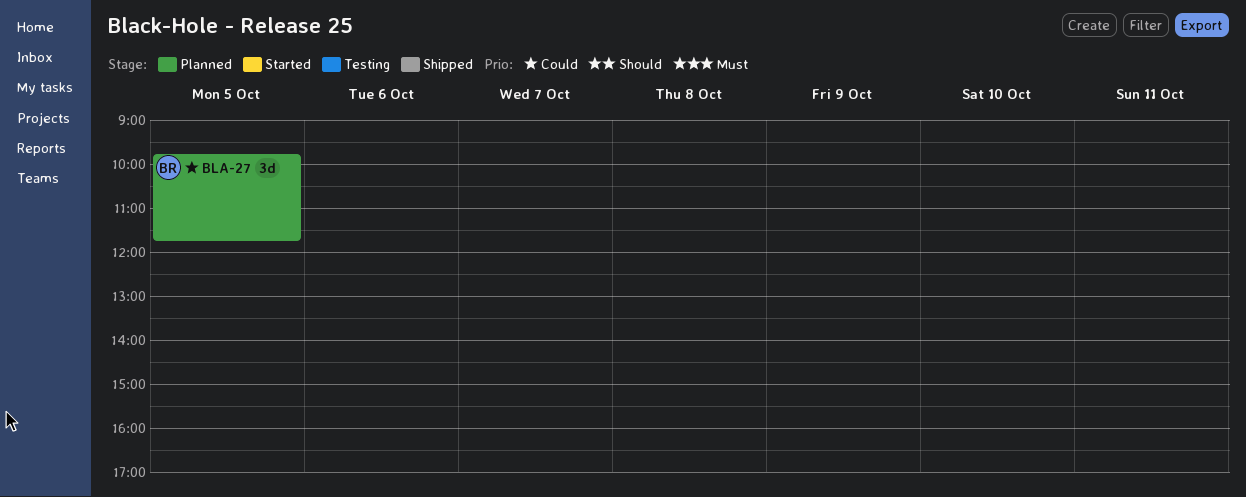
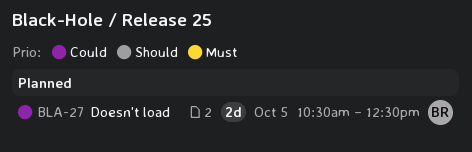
BLA-27, estimate: 3d -> 2d
BLA-27, begins: 09:45 -> 10:30
BLA-27, ends: 11:45 -> 12:30

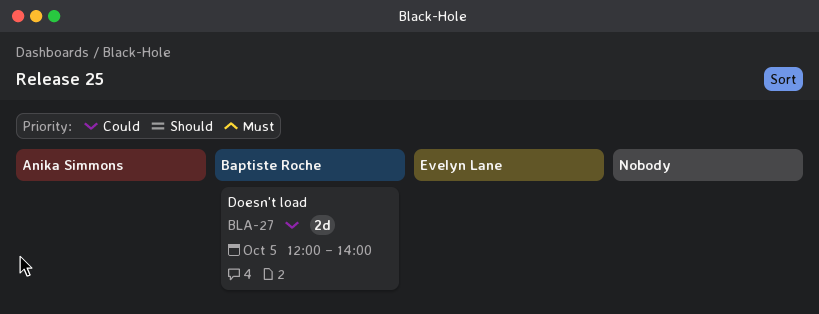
BLA-27, begins: 10:30 -> 12:00
BLA-27, ends: 12:30 -> 14:00

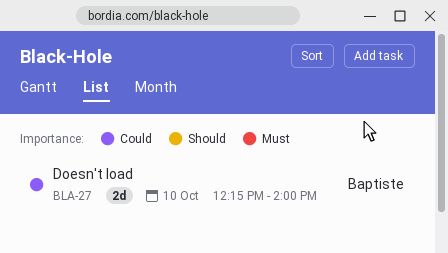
BLA-27, day: Oct 5 -> Oct 10
BLA-27, begins: 12:00 -> 12:15

